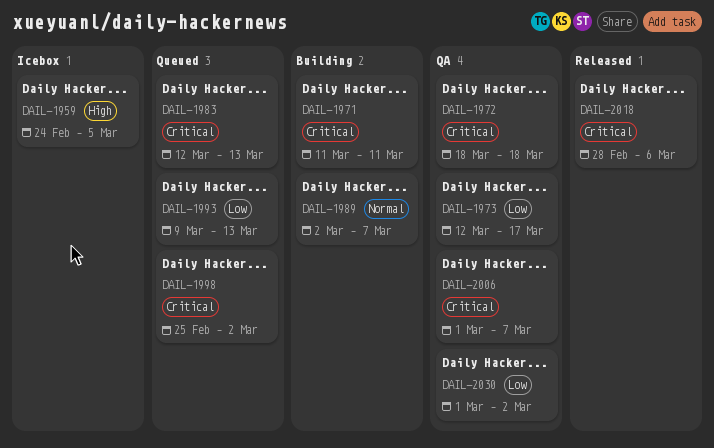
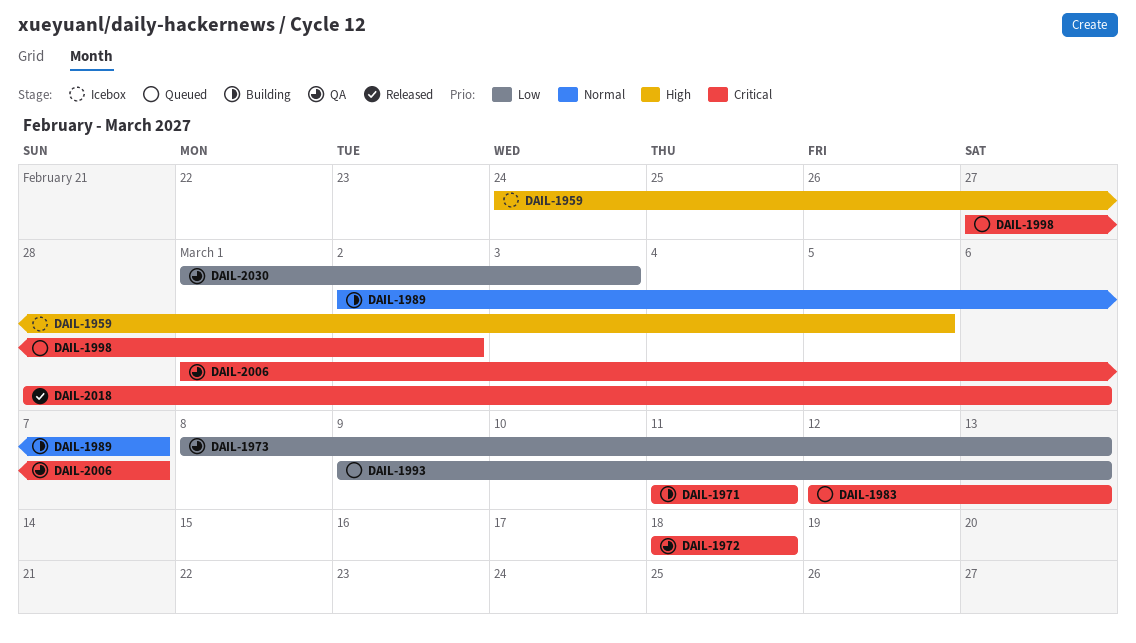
DAIL-1973, start: Mar 12 -> Mar 8
DAIL-1973, due: Mar 17 -> Mar 13
DAIL-1998, start: Feb 25 -> Feb 27
DAIL-2030, due: Mar 2 -> Mar 3

